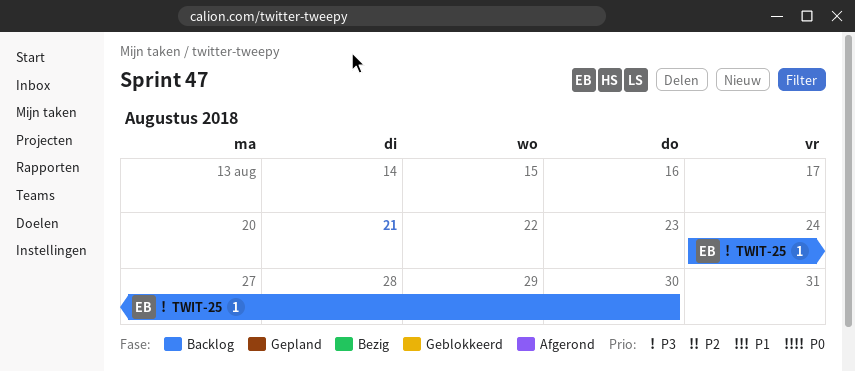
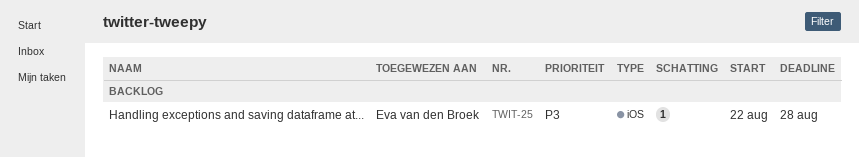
TWIT-25, start: Aug 24 -> Aug 22
TWIT-25, due: Aug 30 -> Aug 28

